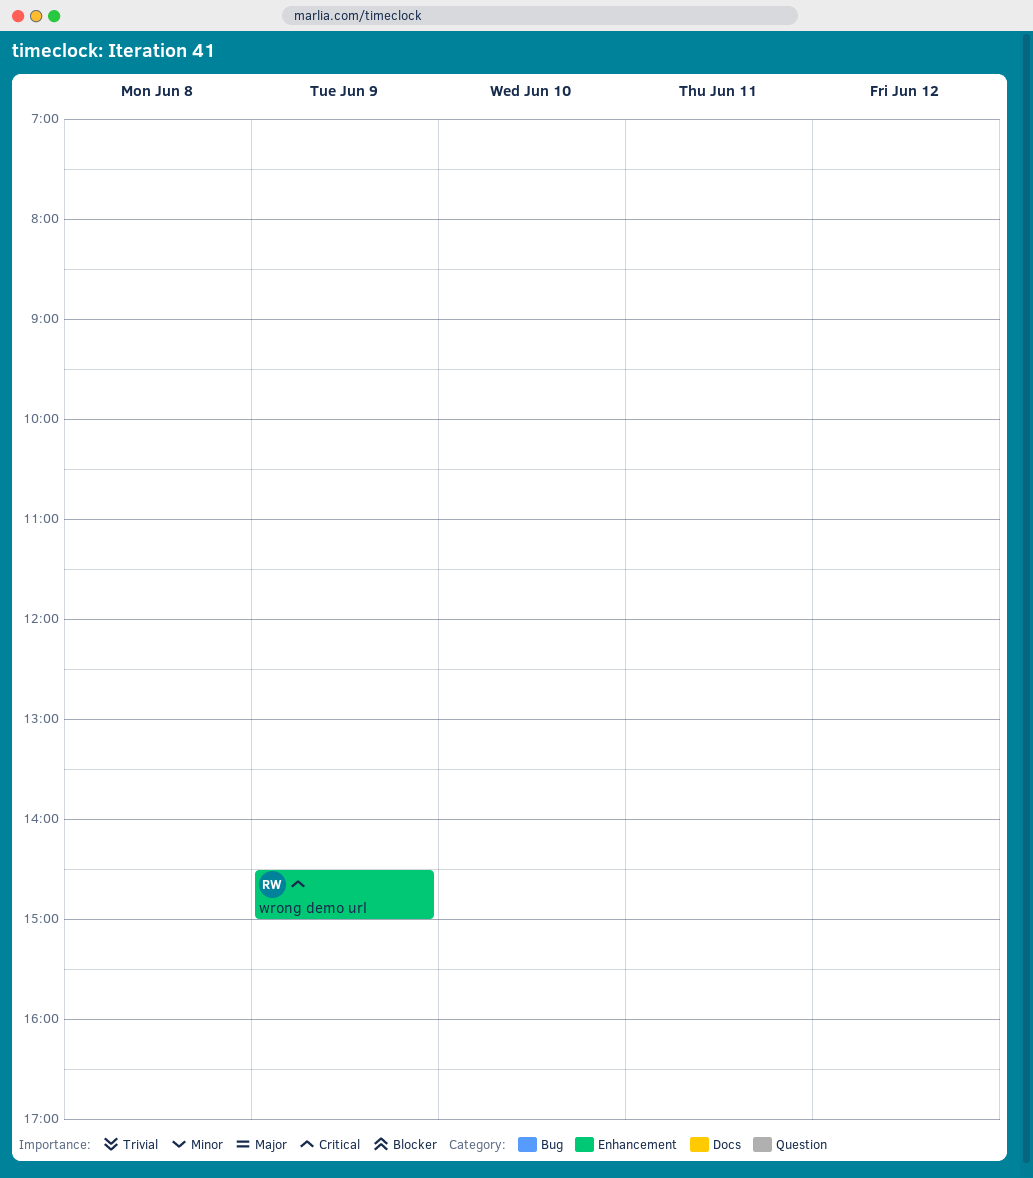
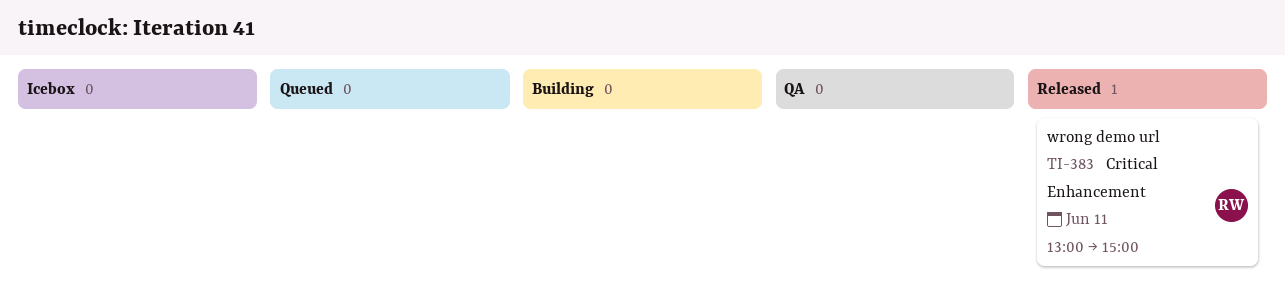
wrong demo url, day: Jun 9 -> Jun 11
wrong demo url, begins: 14:30 -> 13:00

